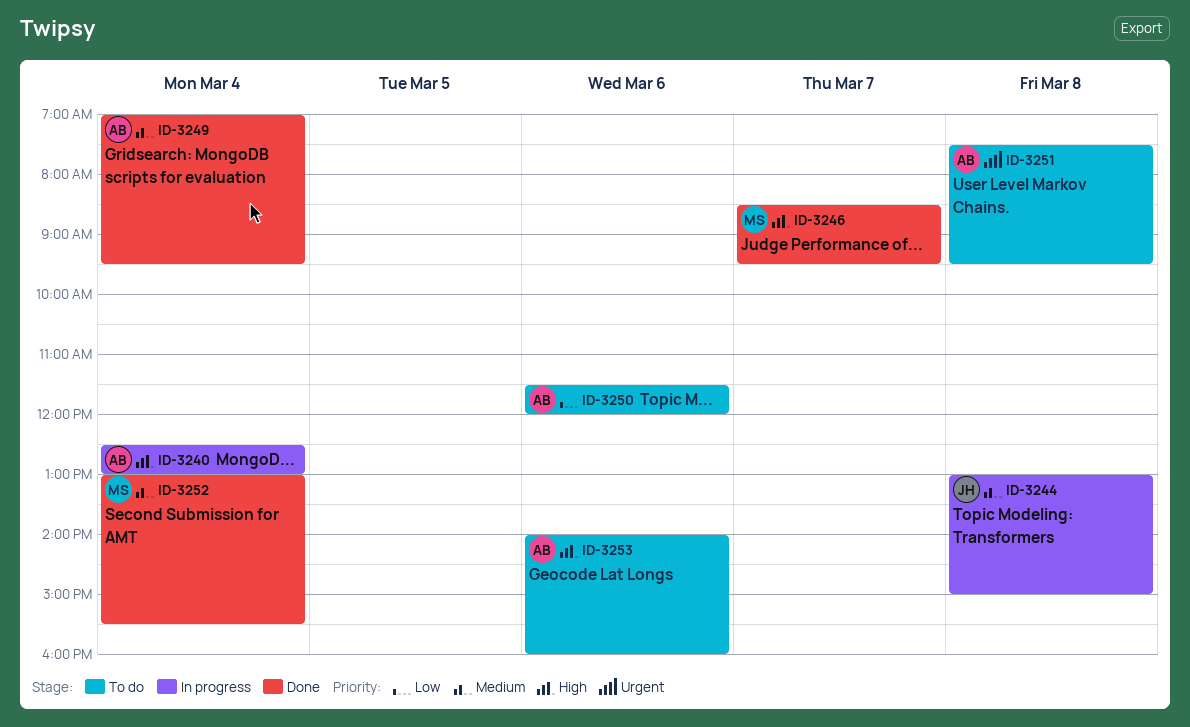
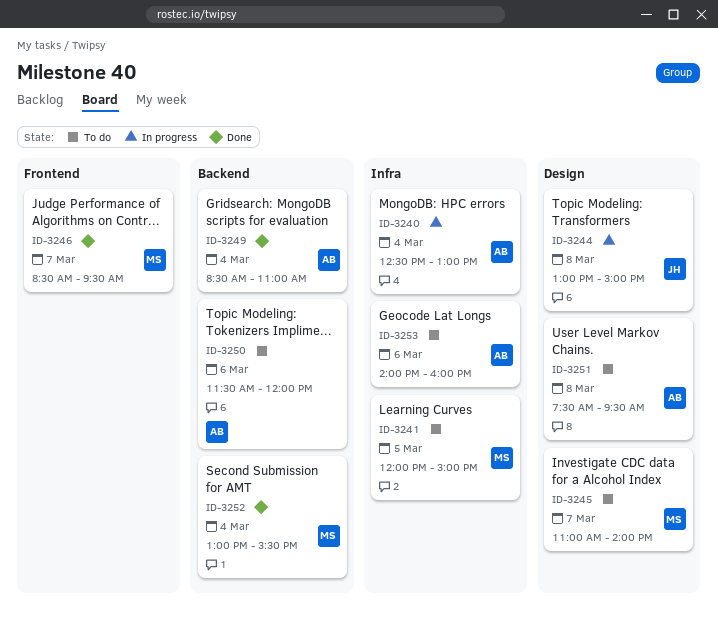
ID-3241: none -> present
ID-3245: none -> present
ID-3249, begins: 07:00 -> 08:30
ID-3249, ends: 09:30 -> 11:00

